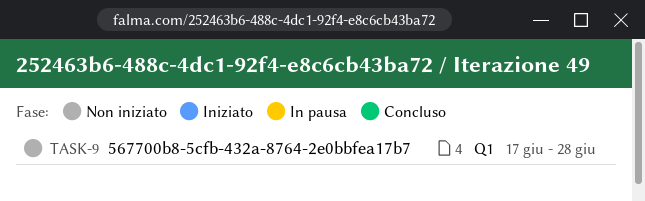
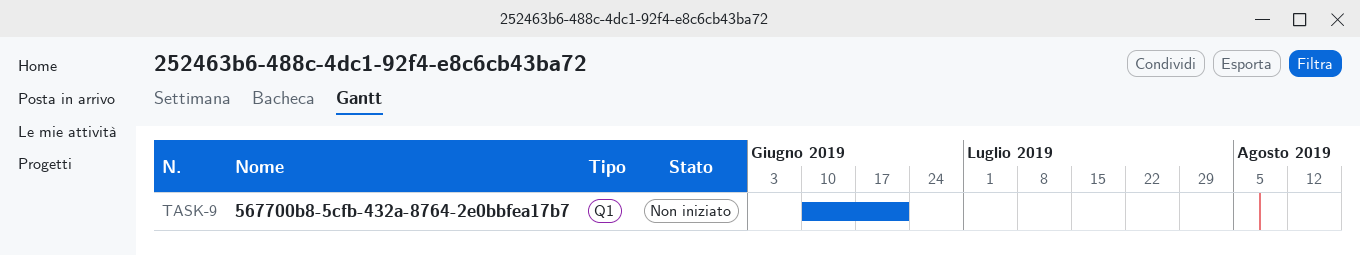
TASK-9, start: Jun 17 -> Jun 10
TASK-9, due: Jun 28 -> Jun 21

